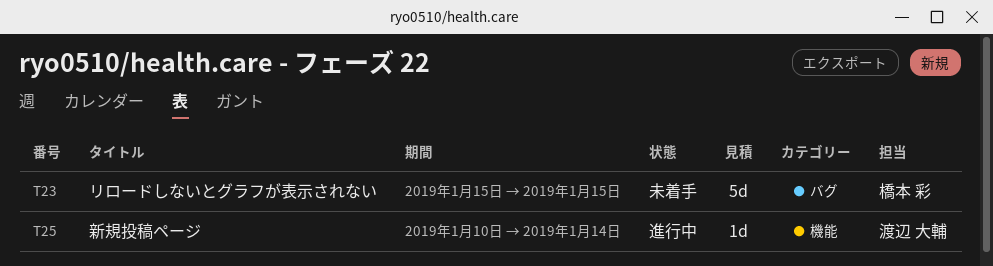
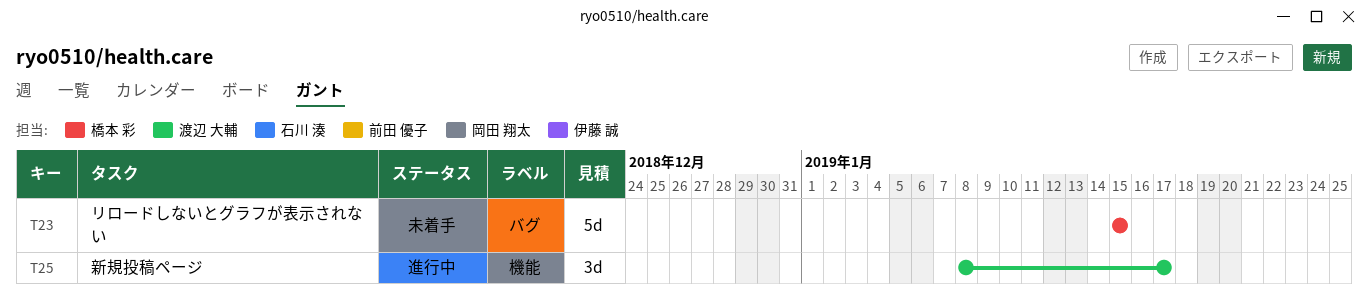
T25, estimate: 1d -> 3d
T25, start: Jan 10 -> Jan 8
T25, due: Jan 14 -> Jan 17

